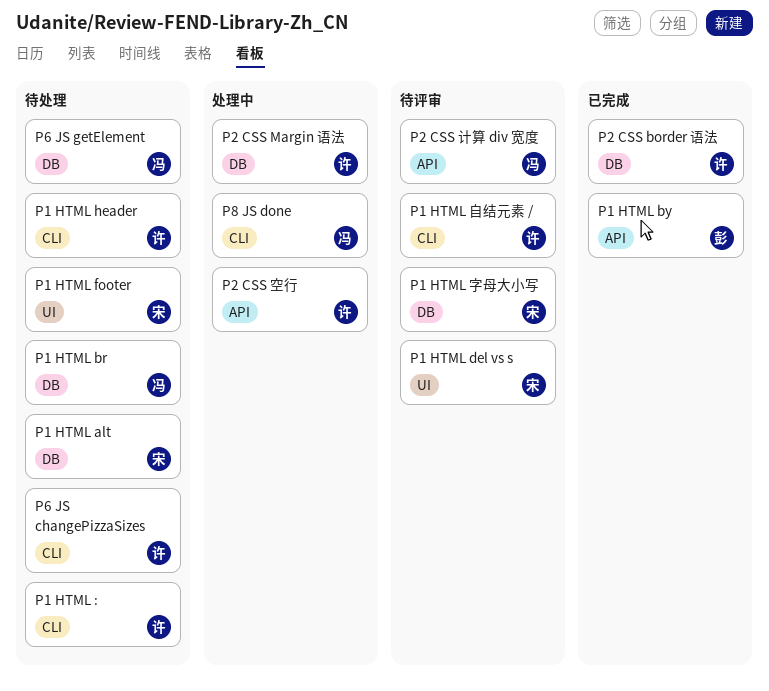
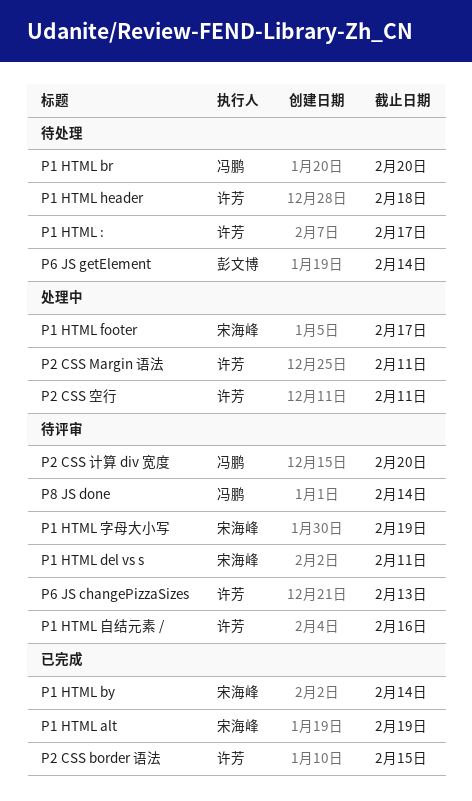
P1 HTML alt, status: 待处理 -> 已完成
P1 HTML by, owner: 彭文博 -> 宋海峰
P1 HTML footer, status: 待处理 -> 处理中
P6 JS changePizzaSizes, status: 待处理 -> 待评审
P6 JS getElement, owner: 冯鹏 -> 彭文博
P8 JS done, status: 处理中 -> 待评审

